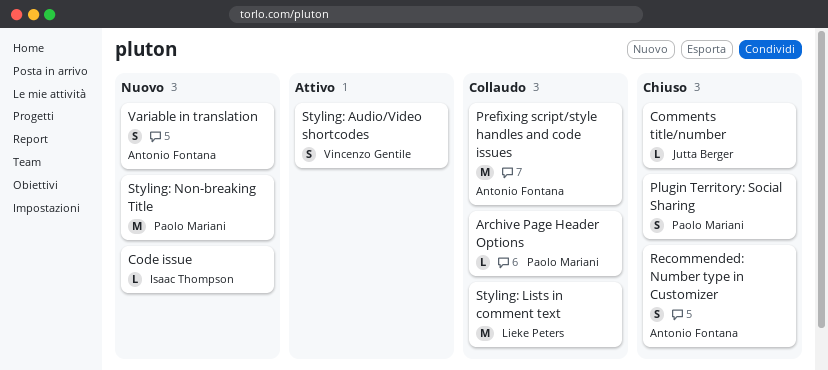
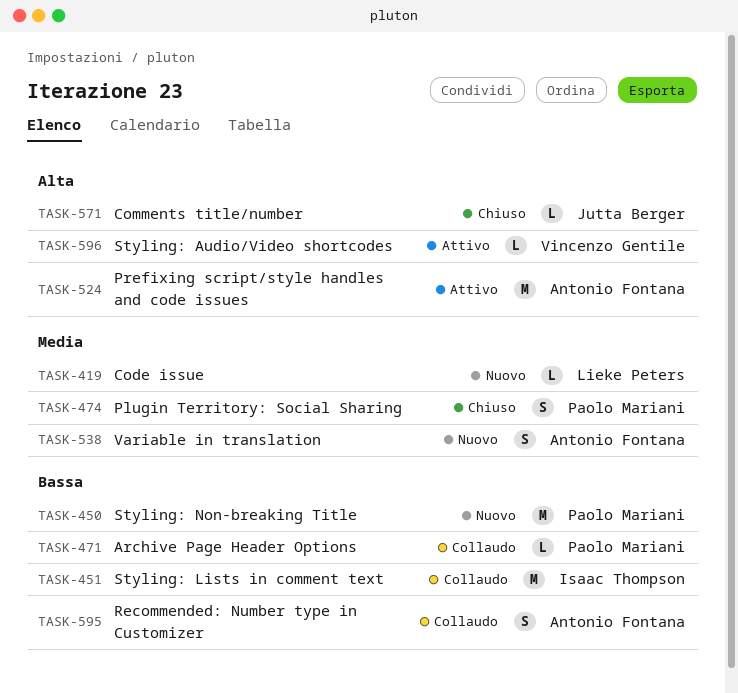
Code issue, owner: Isaac Thompson -> Lieke Peters
Prefixing script/style handles and code issues, status: Collaudo -> Attivo
Recommended: Number type in Customizer, status: Chiuso -> Collaudo
Styling: Audio/Video shortcodes, estimate: S -> L
Styling: Lists in comment text, owner: Lieke Peters -> Isaac Thompson

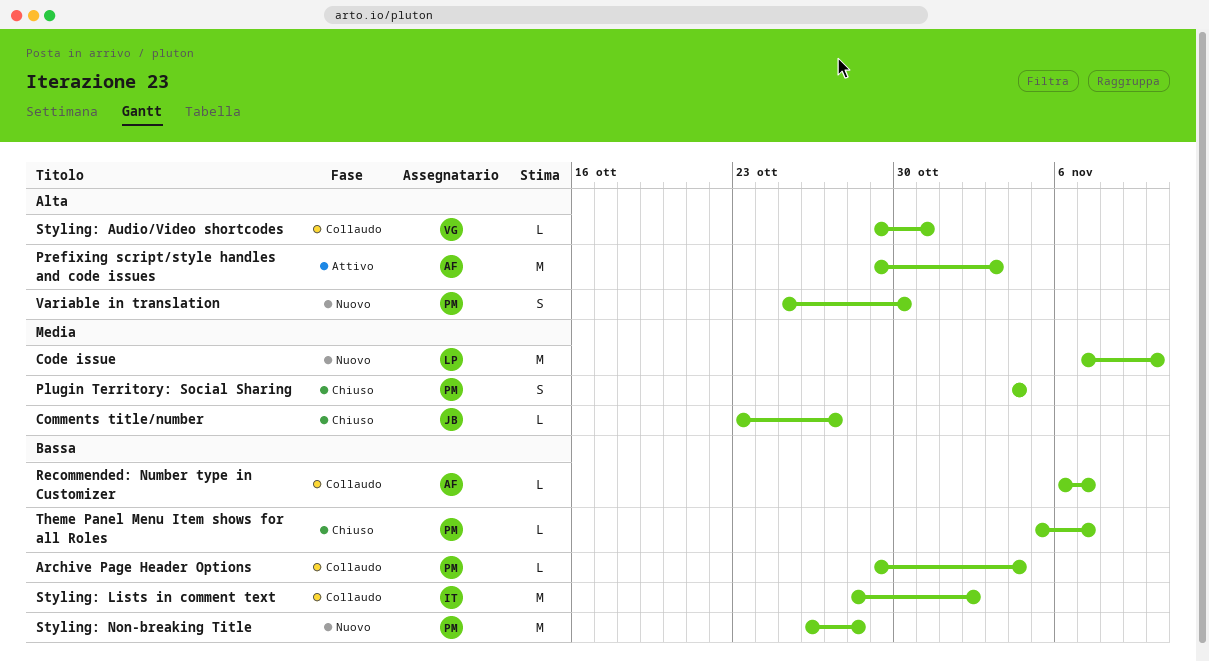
Code issue, estimate: L -> M
Comments title/number, priority: Alta -> Media
Recommended: Number type in Customizer, estimate: S -> L
Styling: Audio/Video shortcodes, status: Attivo -> Collaudo
Theme Panel Menu Item shows for all Roles: none -> present
Variable in translation, owner: Antonio Fontana -> Paolo Mariani
Variable in translation, priority: Media -> Alta

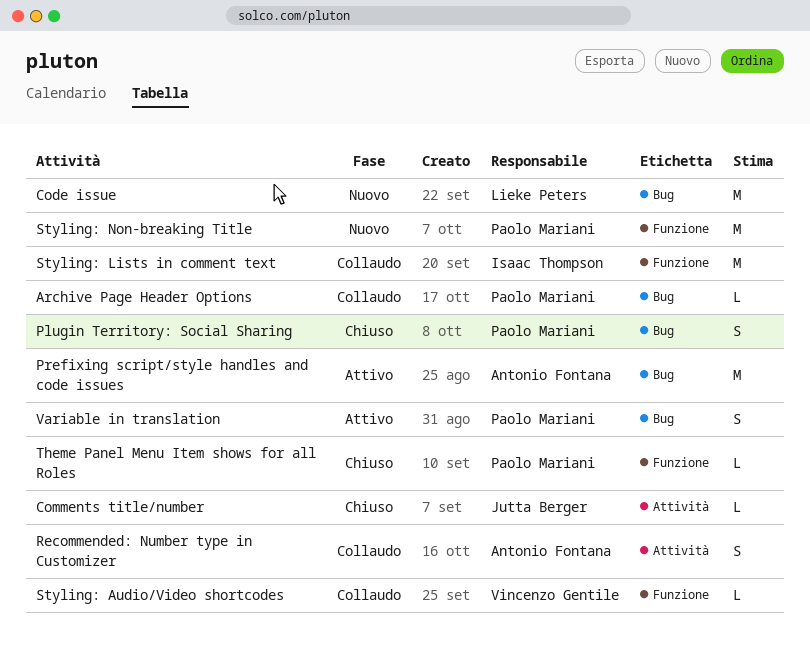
Recommended: Number type in Customizer, estimate: L -> S
Variable in translation, status: Nuovo -> Attivo

